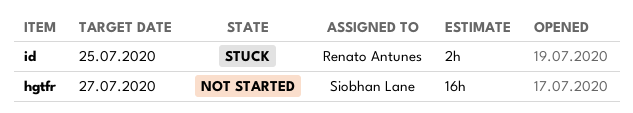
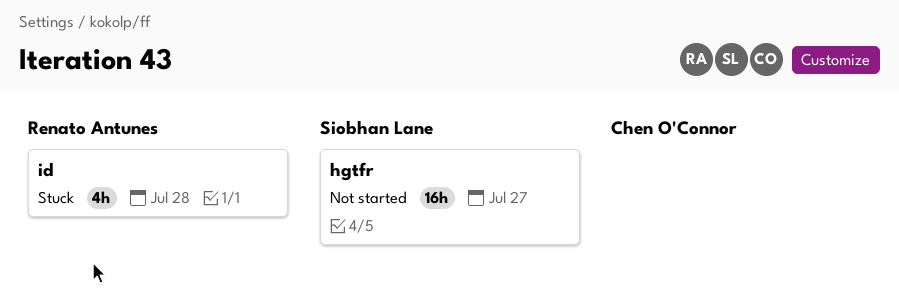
id, estimate: 2h -> 4h
id, due: Jul 25 -> Jul 28

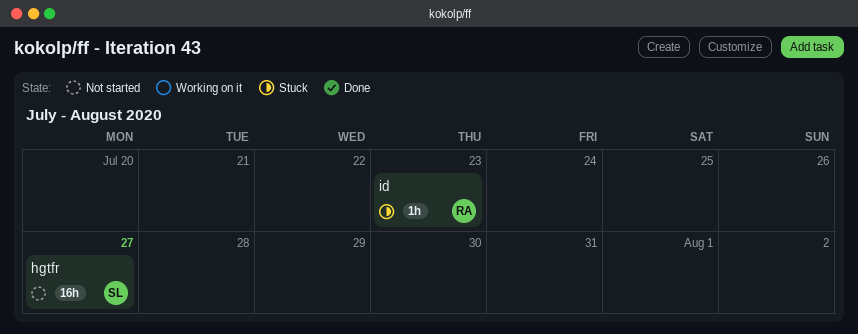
id, estimate: 4h -> 1h
id, due: Jul 28 -> Jul 23

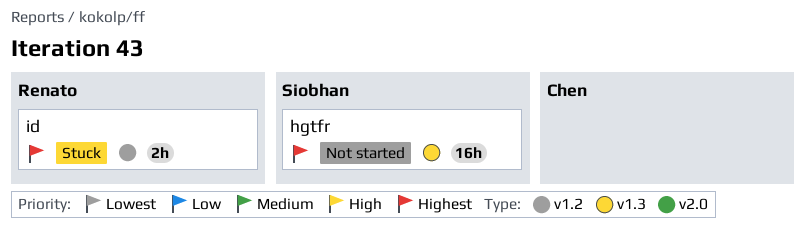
id, estimate: 1h -> 2h

